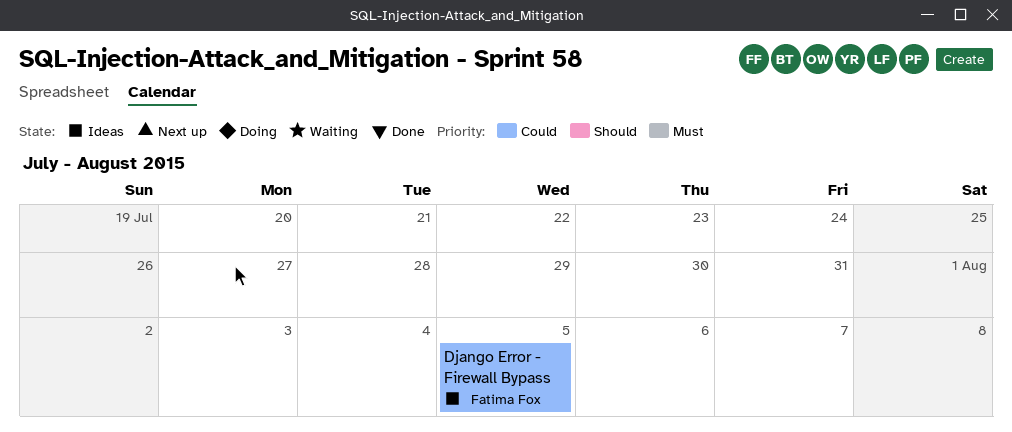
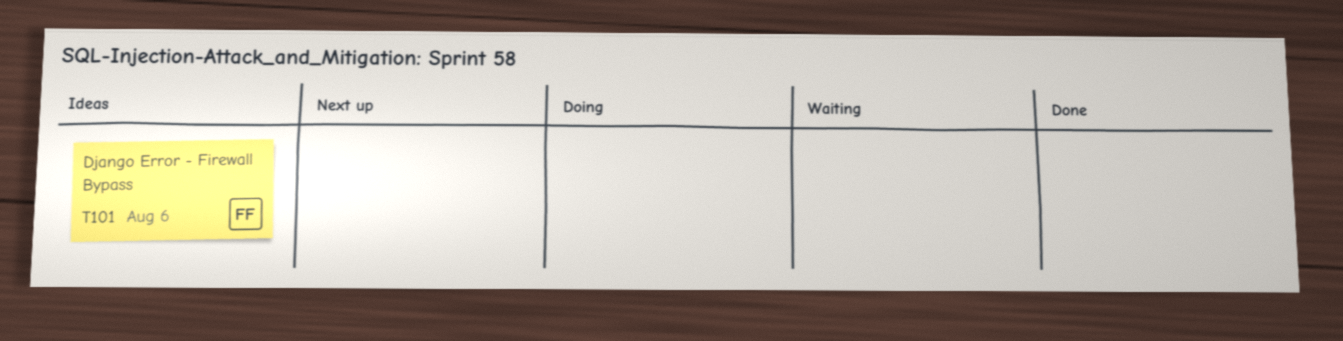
Django Error - Firewall Bypass, due: Aug 5 -> Aug 6

